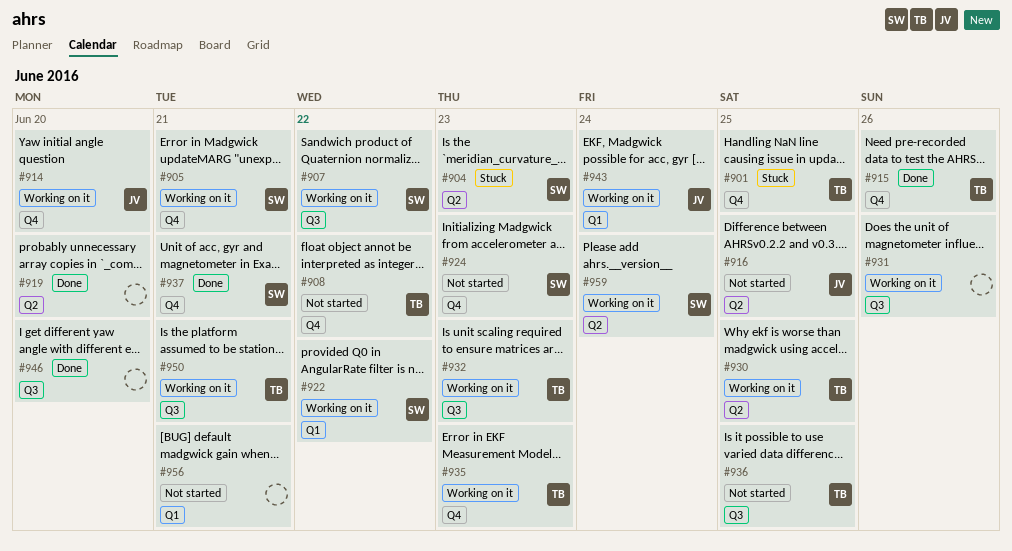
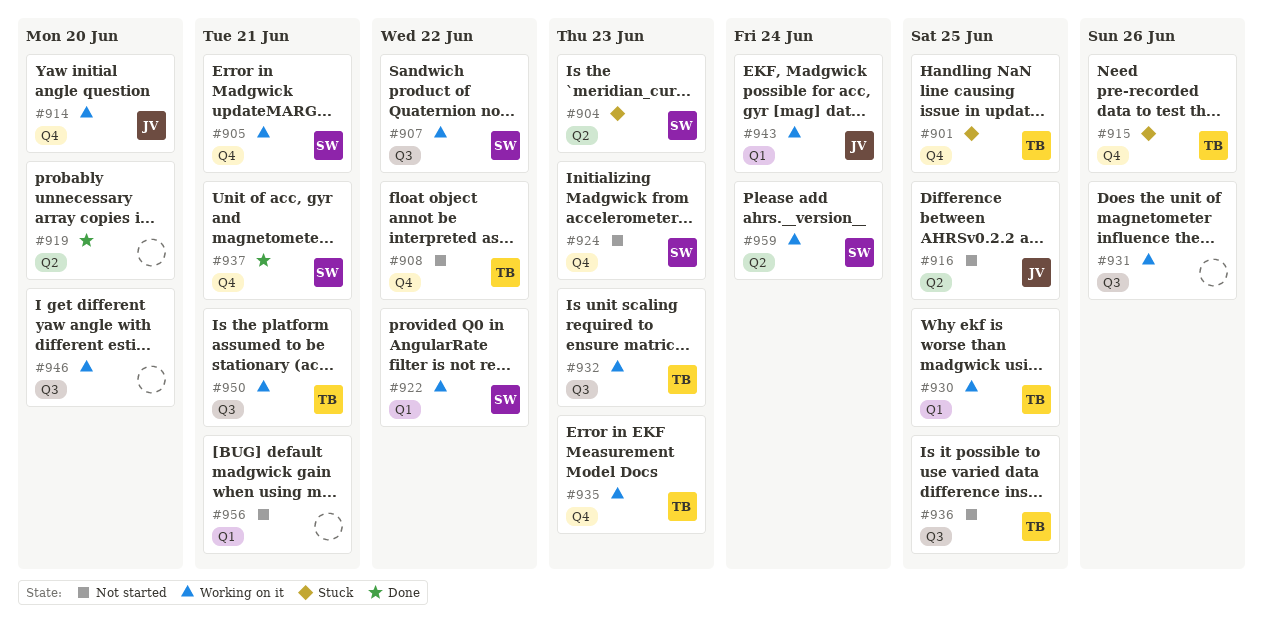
#915, status: Done -> Stuck
#930, label: Q2 -> Q1
#946, status: Done -> Working on it

